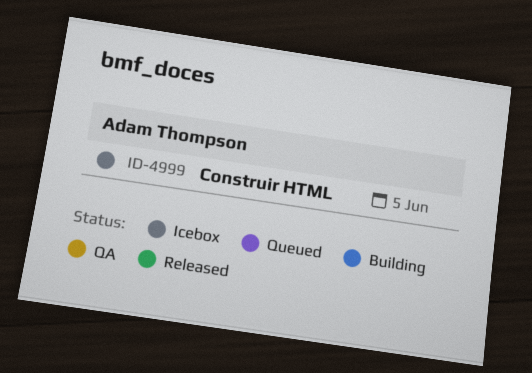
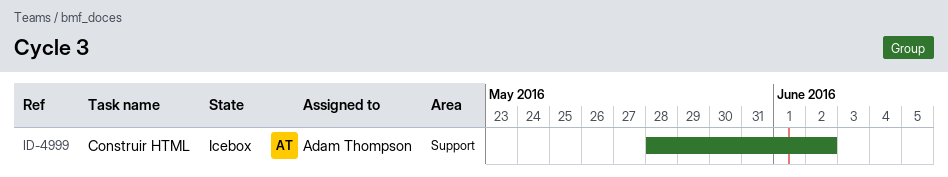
ID-4999, due: Jun 5 -> Jun 2

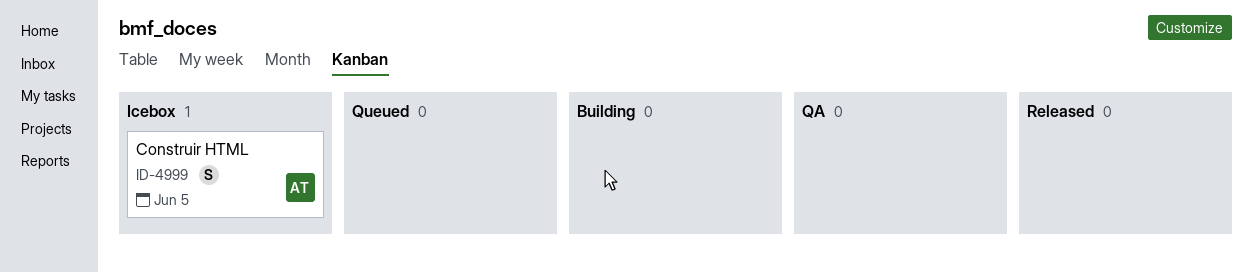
ID-4999, due: Jun 2 -> Jun 5

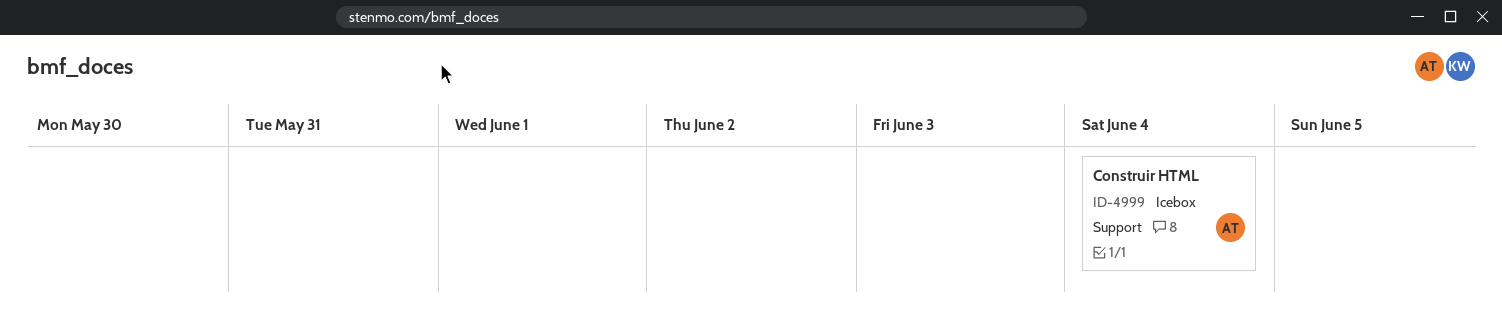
ID-4999, due: Jun 5 -> Jun 4

